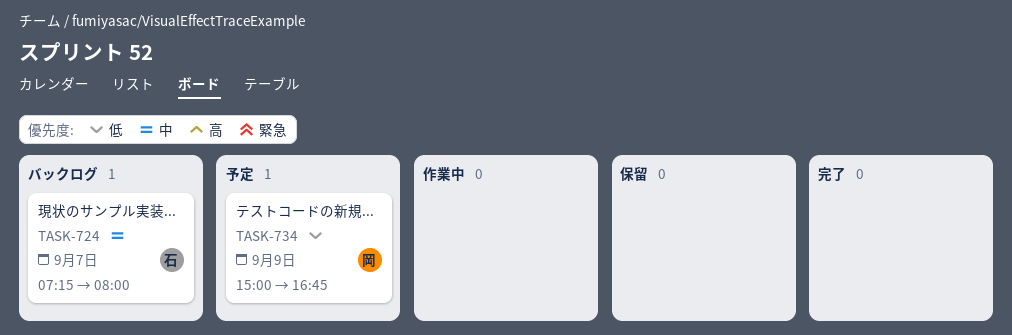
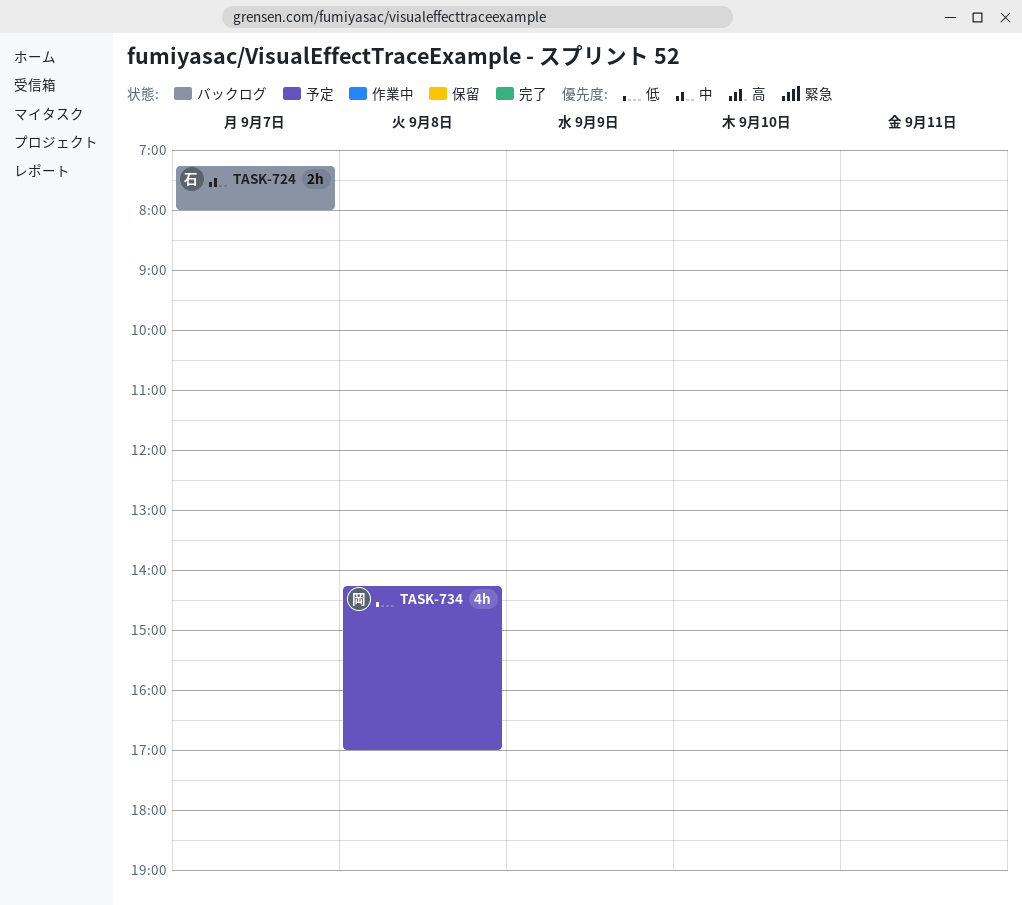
TASK-734, day: Sep 9 -> Sep 8
TASK-734, begins: 15:00 -> 14:15
TASK-734, ends: 16:45 -> 17:00

